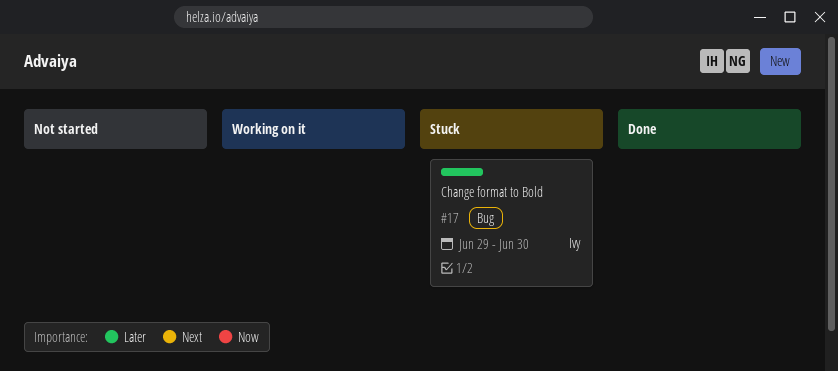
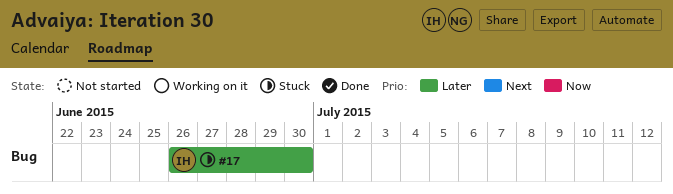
#17, start: Jun 29 -> Jun 26

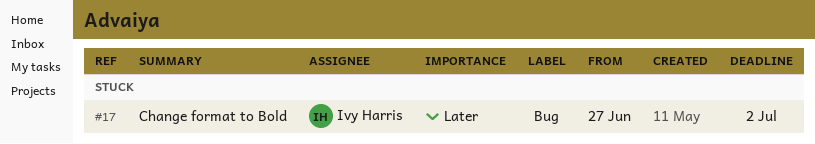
#17, start: Jun 26 -> Jun 27
#17, due: Jun 30 -> Jul 2

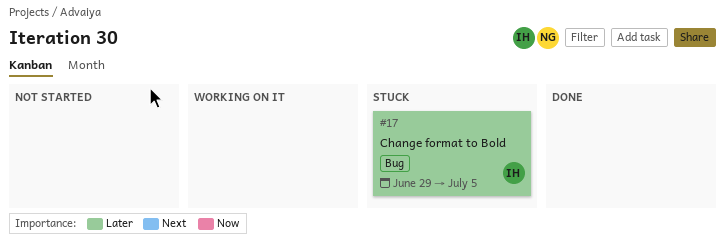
#17, start: Jun 27 -> Jun 29
#17, due: Jul 2 -> Jul 5

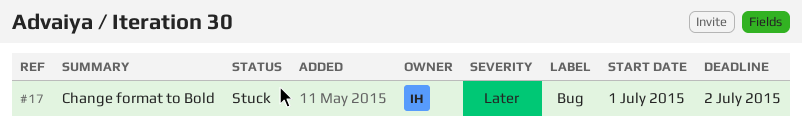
#17, start: Jun 29 -> Jul 1
#17, due: Jul 5 -> Jul 2

